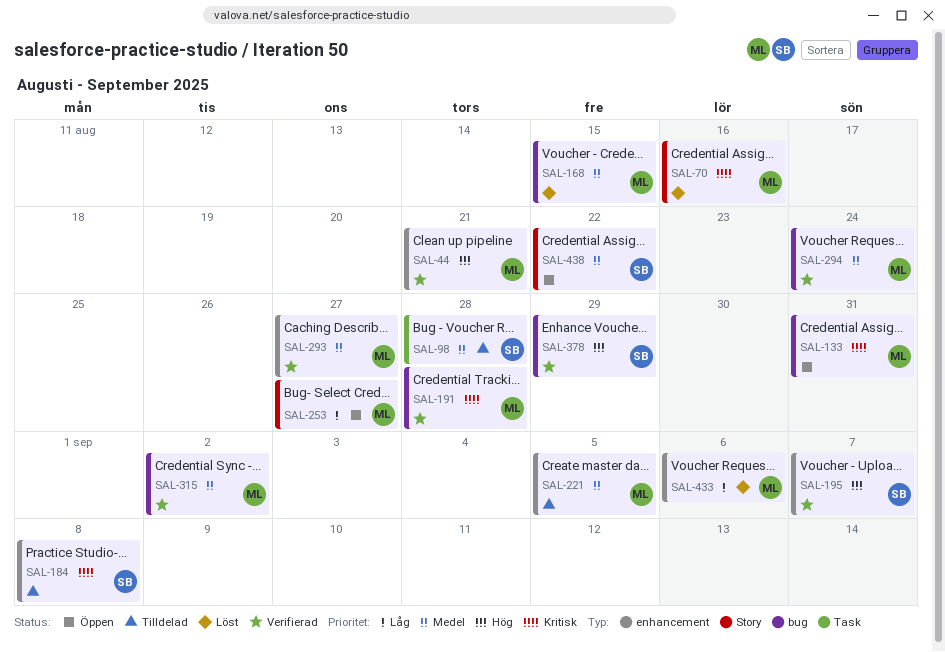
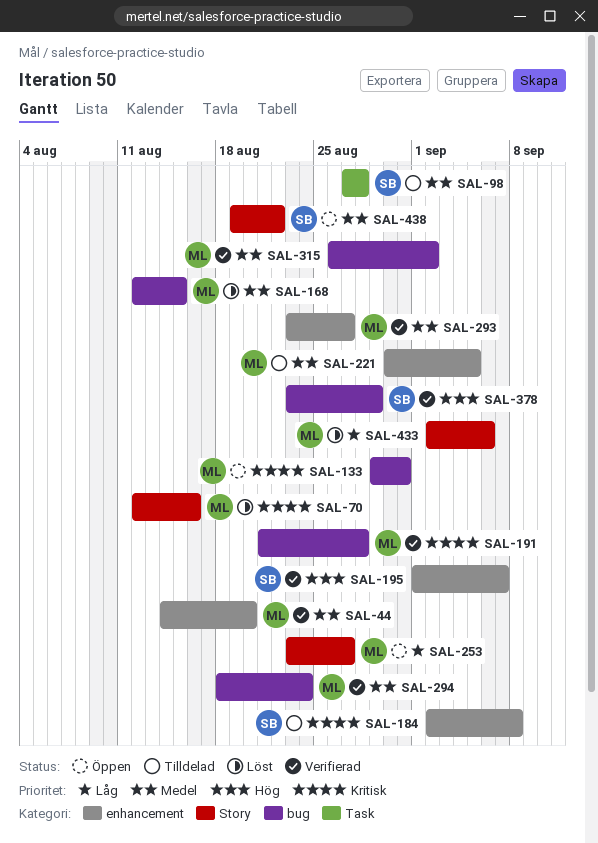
SAL-44, priority: Hög -> Medel
SAL-44, due: Aug 21 -> Aug 20
SAL-433, label: enhancement -> Story

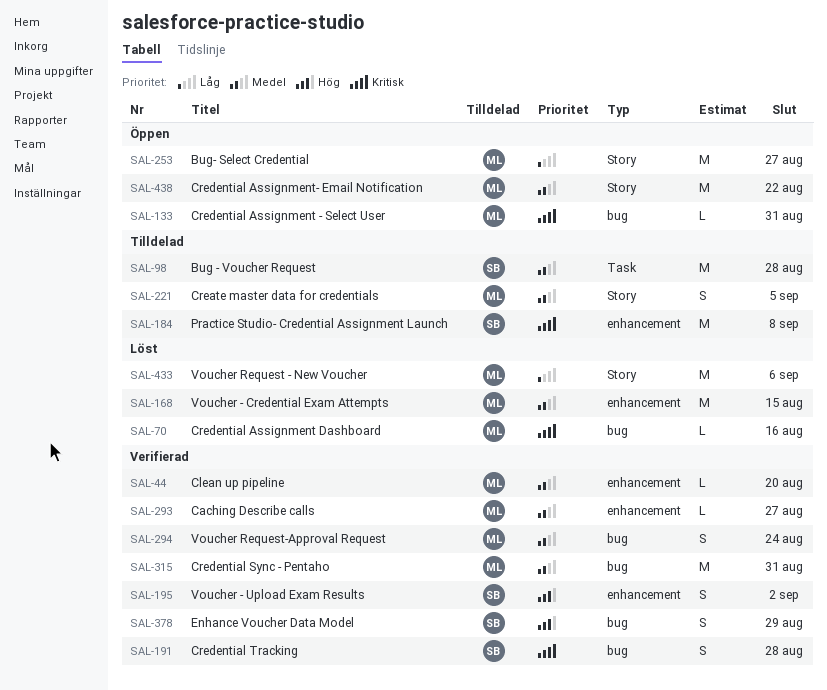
SAL-70, label: Story -> bug
SAL-168, label: bug -> enhancement
SAL-191, owner: ML -> SB
SAL-195, due: Sep 7 -> Sep 2
SAL-221, label: enhancement -> Story
SAL-315, due: Sep 2 -> Aug 31
SAL-438, owner: SB -> ML

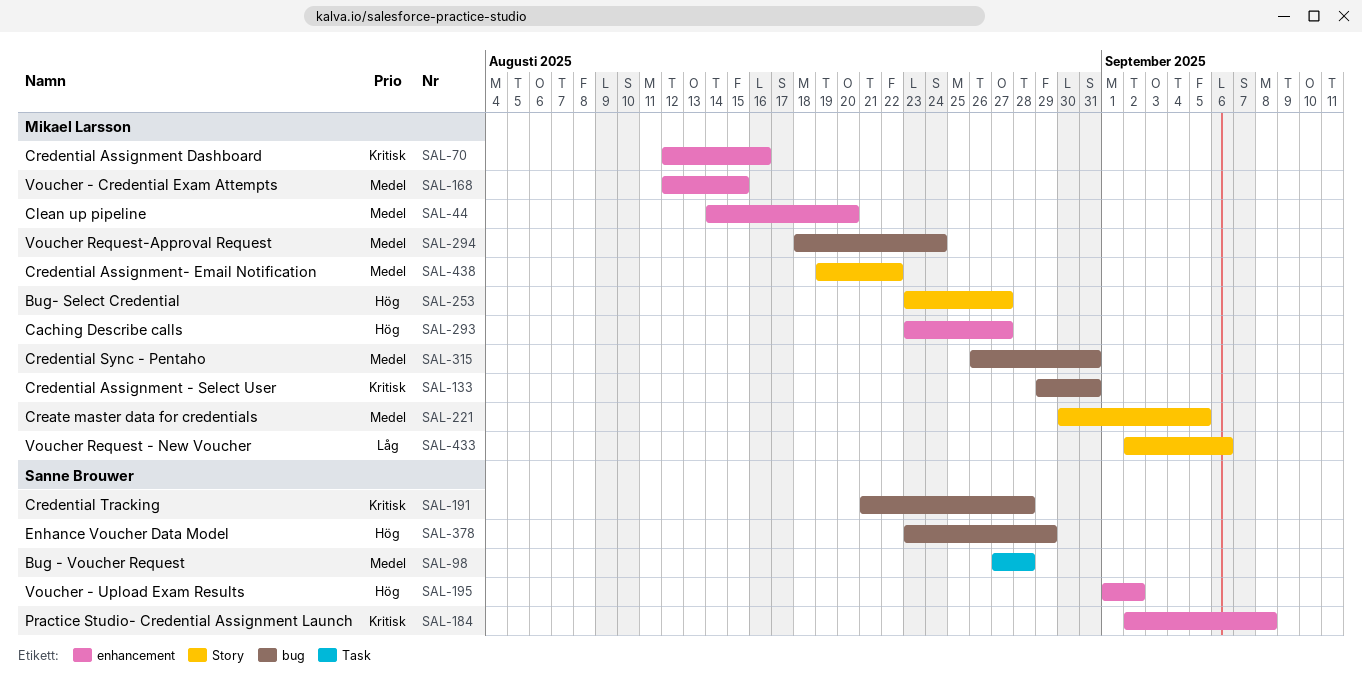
SAL-70, label: bug -> enhancement
SAL-253, priority: Låg -> Hög
SAL-293, priority: Medel -> Hög

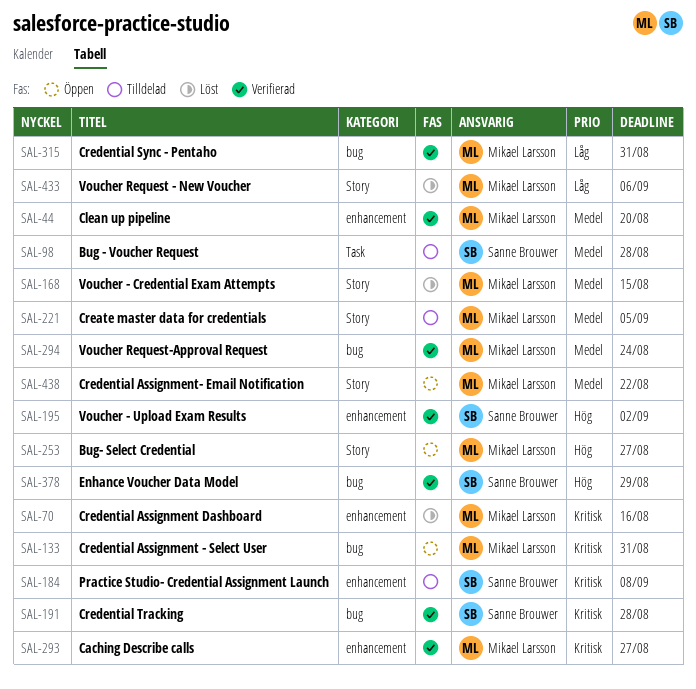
SAL-168, label: enhancement -> Story
SAL-293, priority: Hög -> Kritisk
SAL-315, priority: Medel -> Låg

